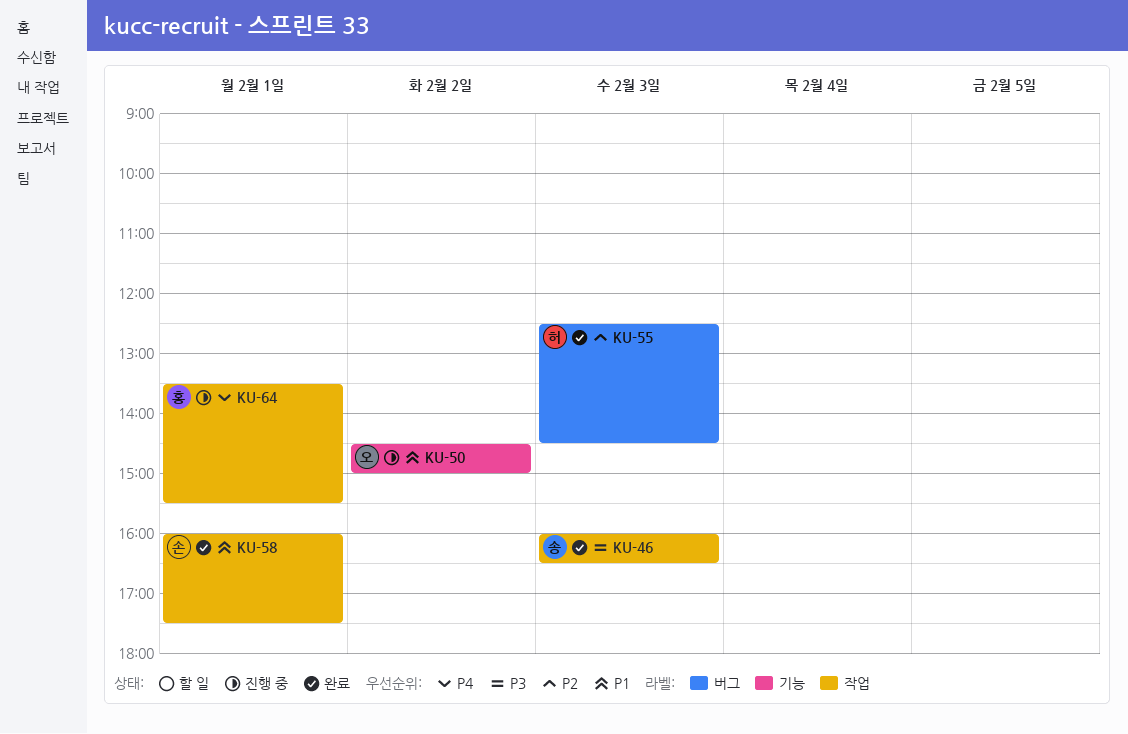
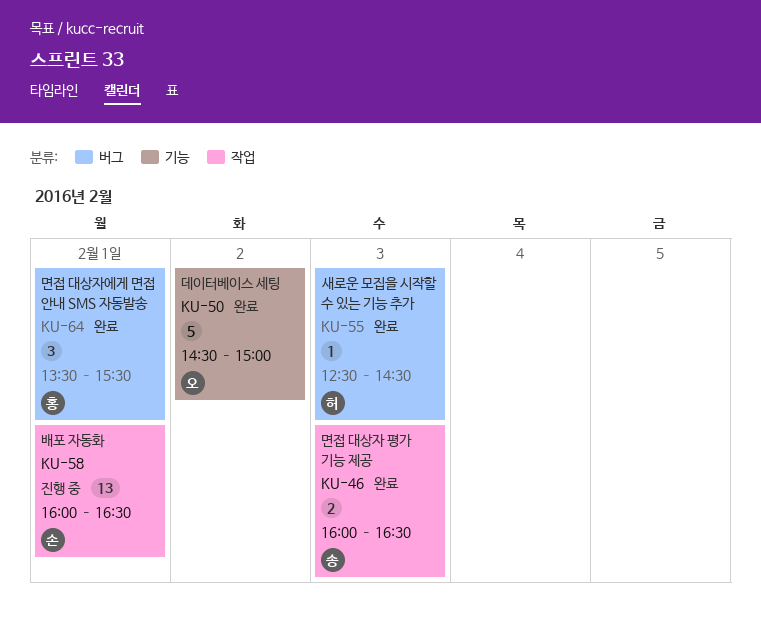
KU-50, status: 진행 중 -> 완료
KU-58, status: 완료 -> 진행 중
KU-58, ends: 17:30 -> 16:30
KU-64, status: 진행 중 -> 완료
KU-64, label: 작업 -> 버그

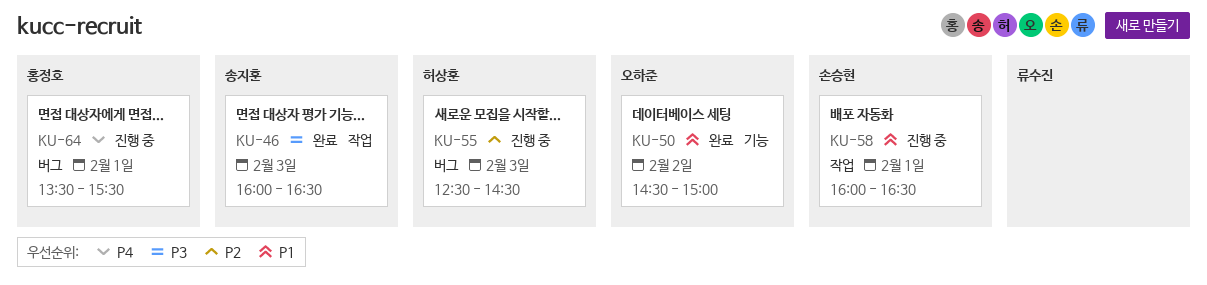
KU-55, status: 완료 -> 진행 중
KU-64, status: 완료 -> 진행 중

